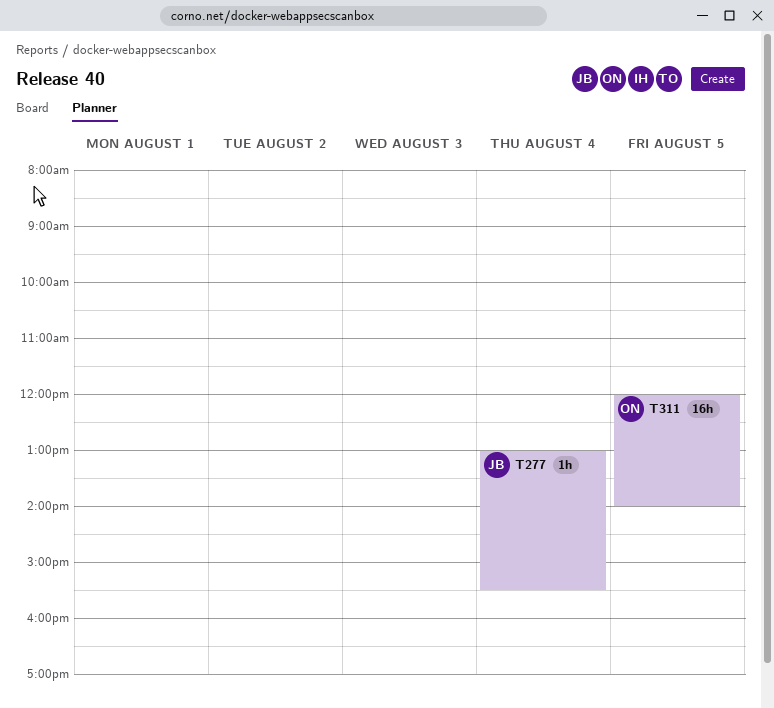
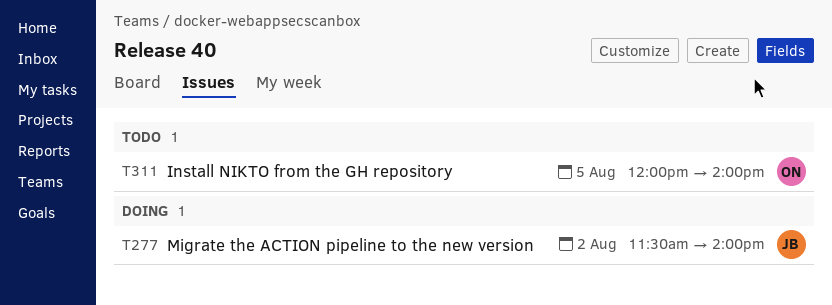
T277, day: Aug 4 -> Aug 2
T277, begins: 13:00 -> 11:30
T277, ends: 15:30 -> 14:00

